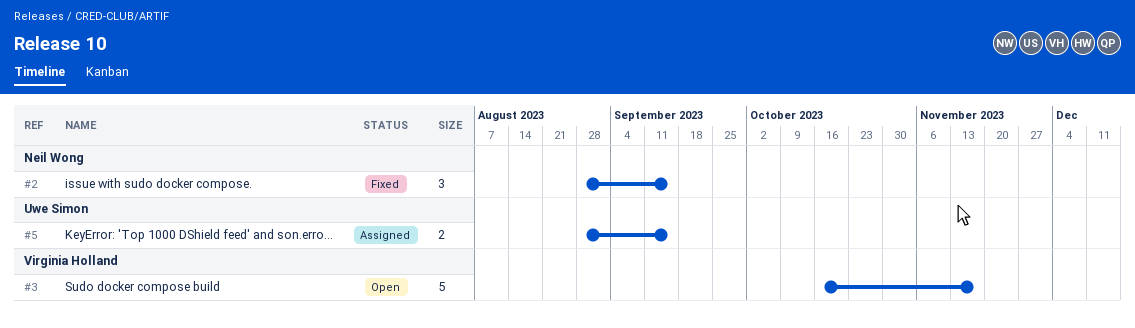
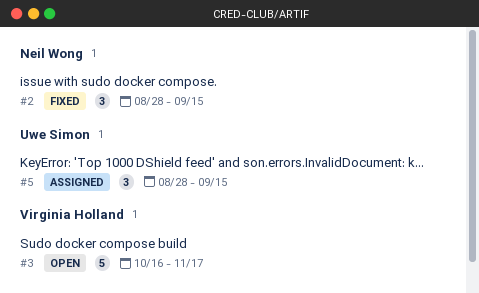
#5, estimate: 2 -> 3

